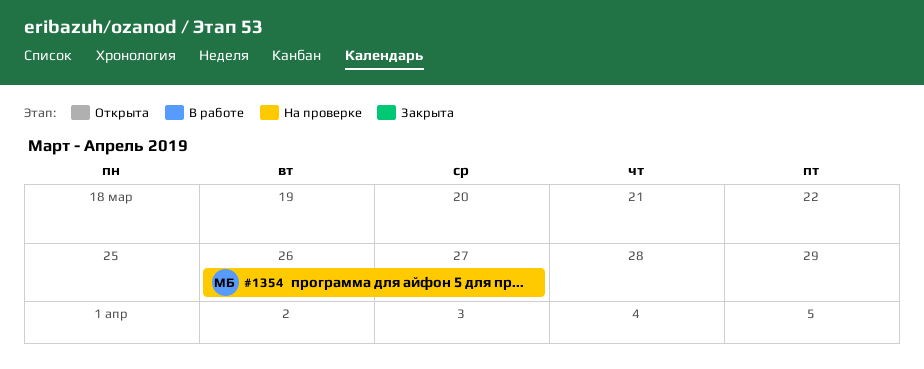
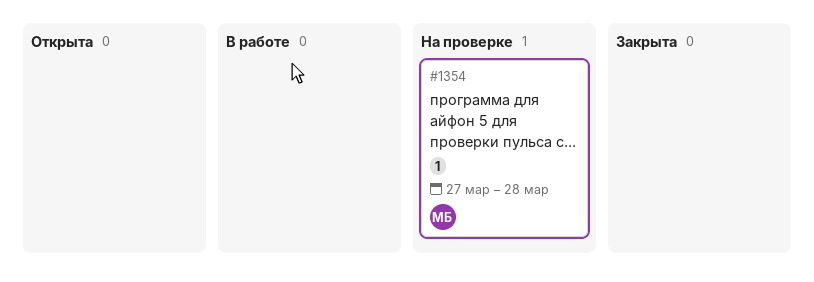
#1354, start: Mar 26 -> Mar 27
#1354, due: Mar 27 -> Mar 28

